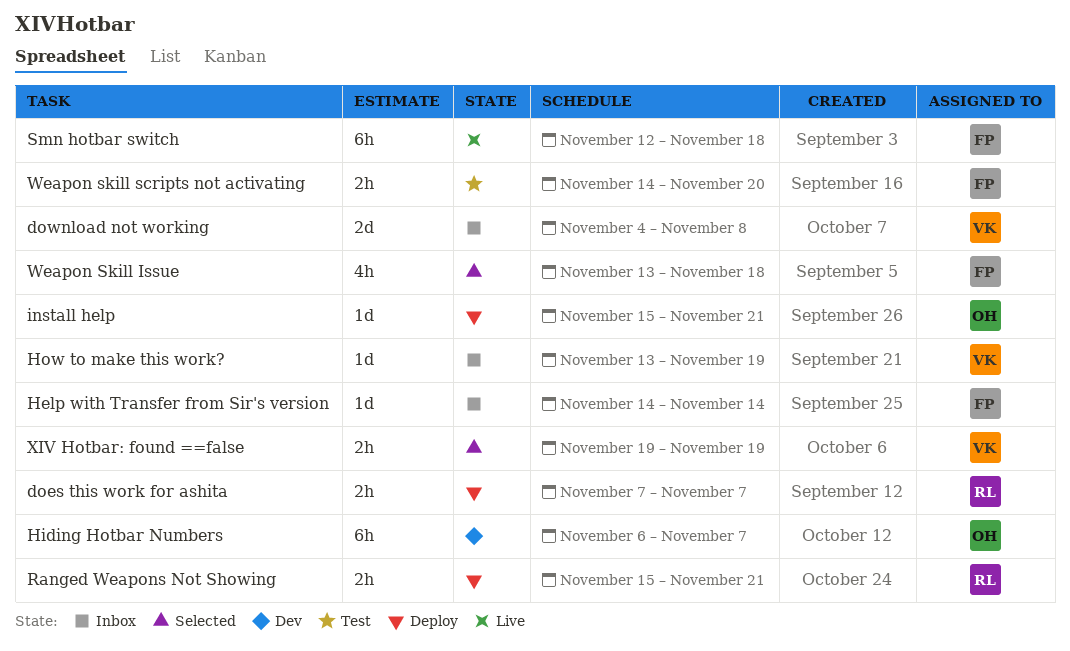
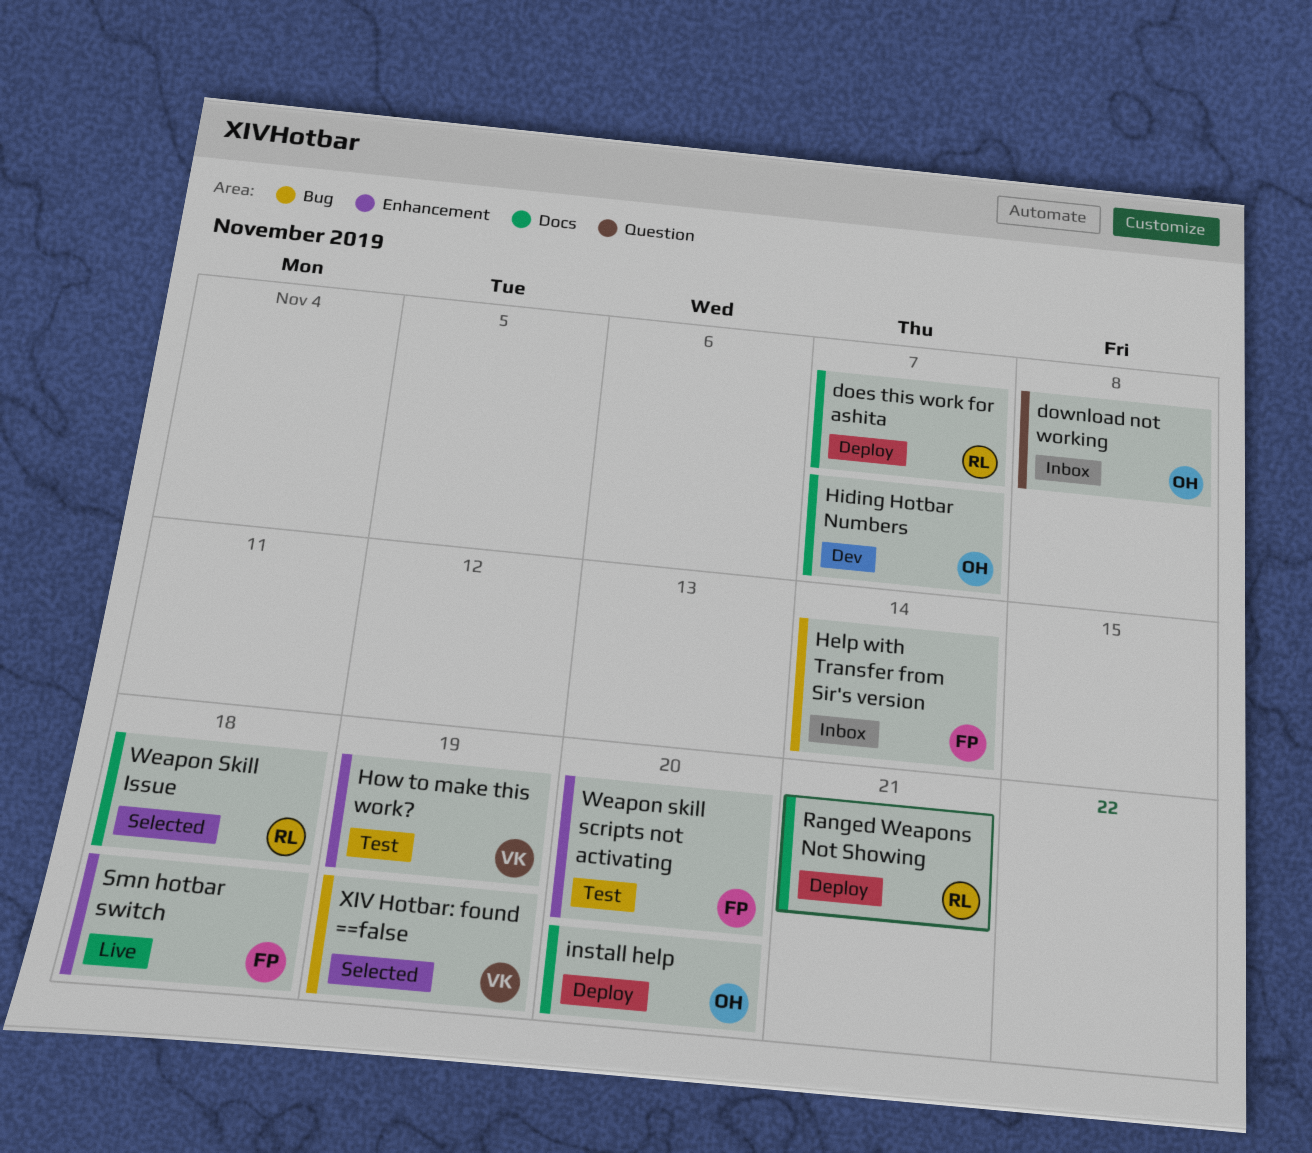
download not working, owner: VK -> OH
How to make this work?, status: Inbox -> Test
install help, due: Nov 21 -> Nov 20
Weapon Skill Issue, owner: FP -> RL

